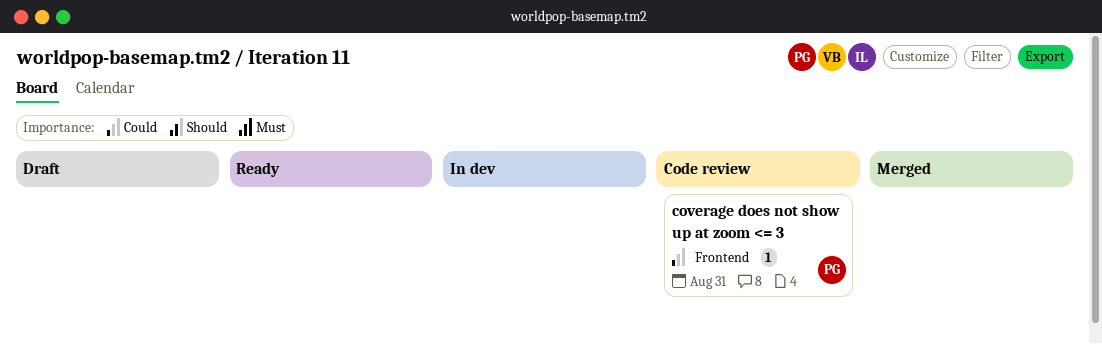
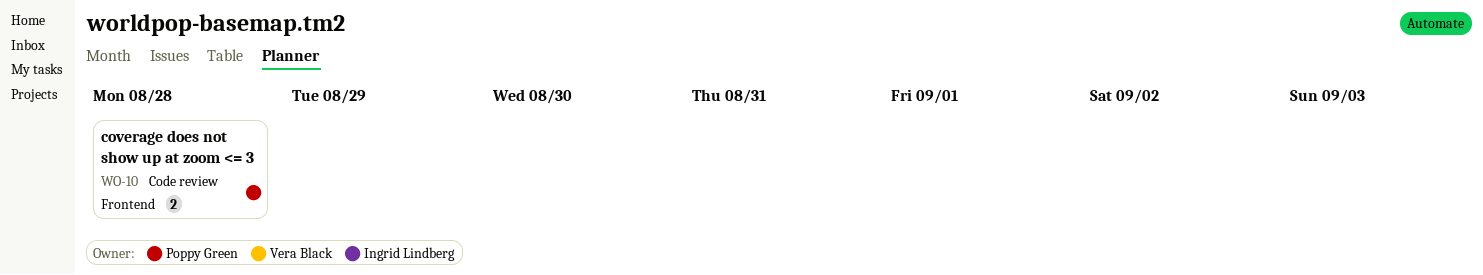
coverage does not show up at zoom <= 3, estimate: 1 -> 2
coverage does not show up at zoom <= 3, due: Aug 31 -> Aug 28

